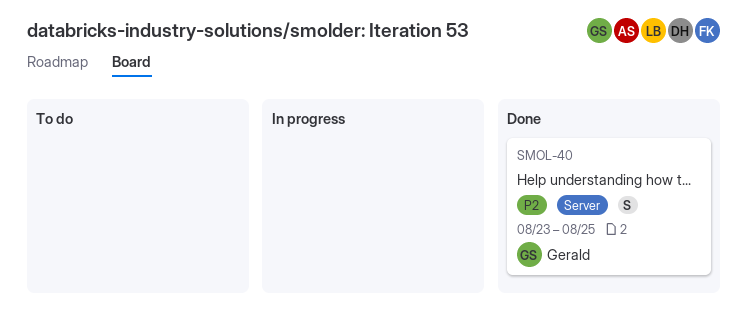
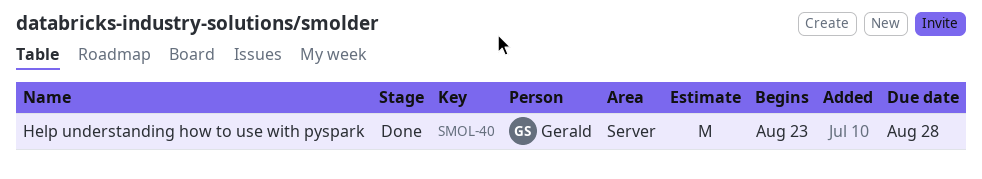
SMOL-40, estimate: S -> M
SMOL-40, due: Aug 25 -> Aug 28

